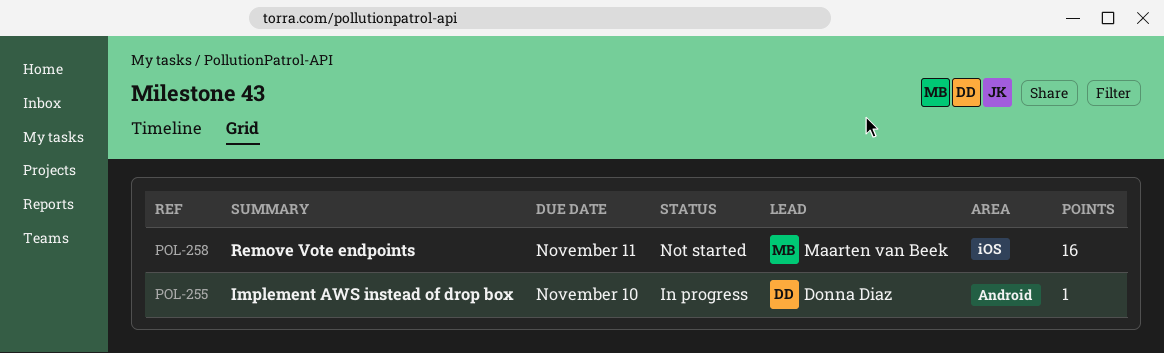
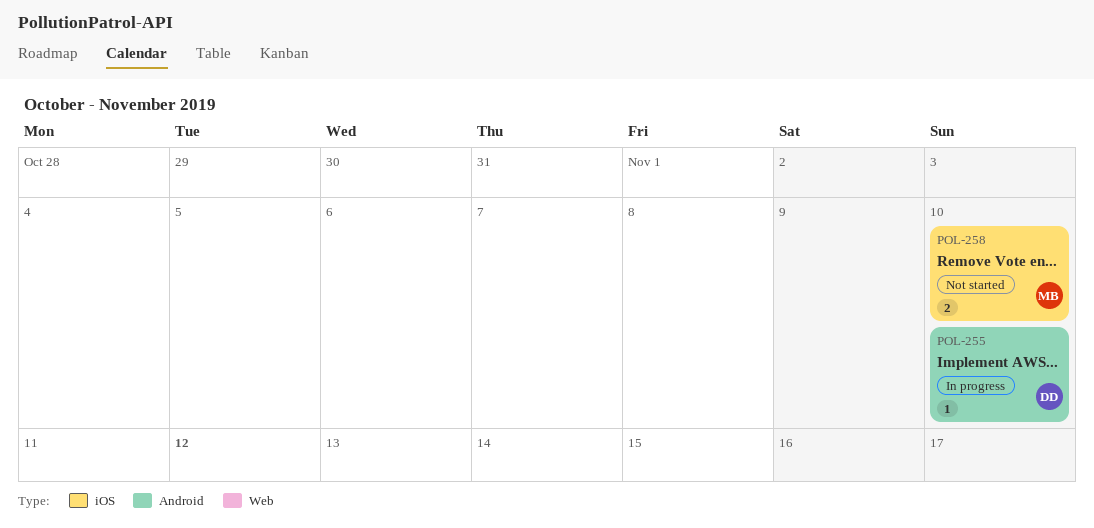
POL-258, estimate: 16 -> 2
POL-258, due: Nov 11 -> Nov 10

